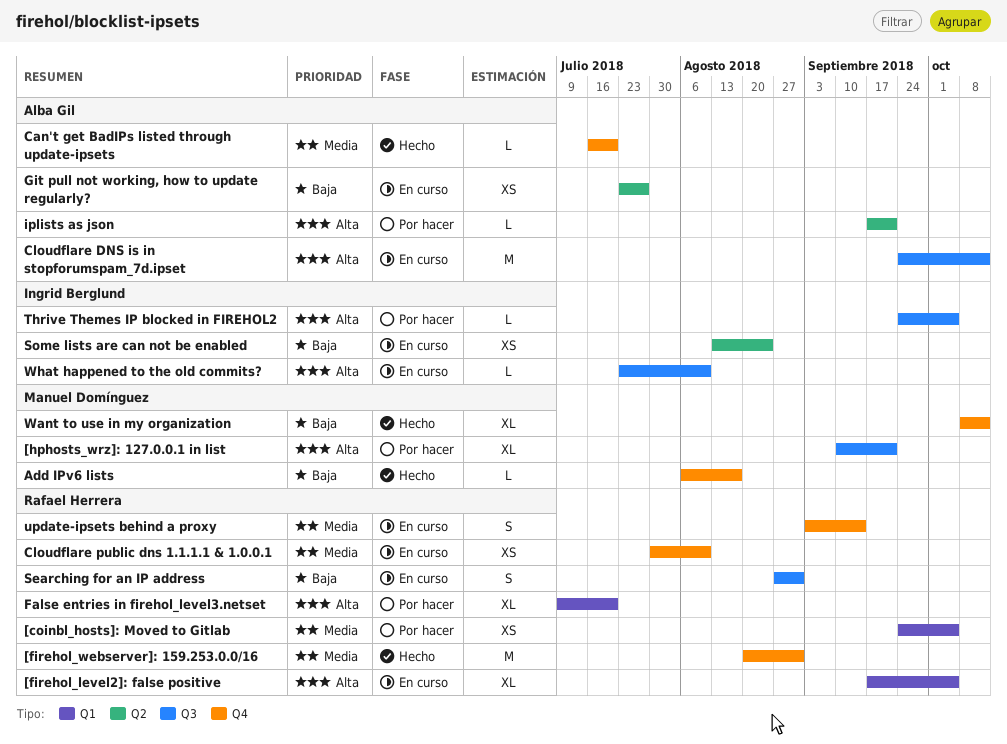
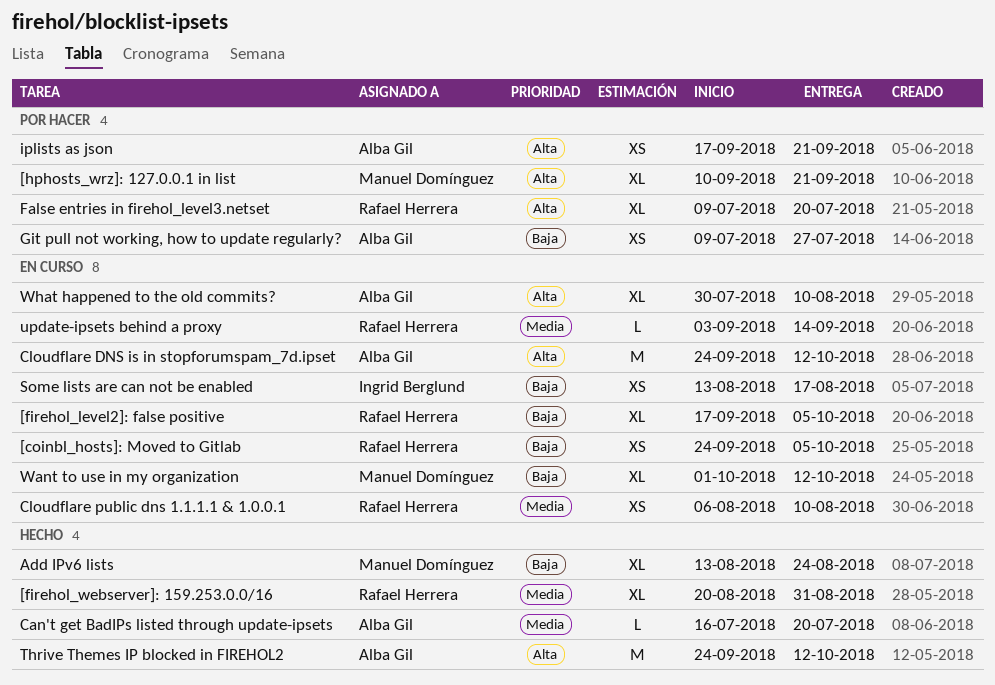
[coinbl_hosts]: Moved to Gitlab, status: Por hacer -> En curso
[coinbl_hosts]: Moved to Gitlab, priority: Media -> Baja
[firehol_level2]: false positive, priority: Alta -> Baja
[firehol_webserver]: 159.253.0.0/16, estimate: M -> XL
Add IPv6 lists, estimate: L -> XL
Add IPv6 lists, start: Aug 6 -> Aug 13
Add IPv6 lists, due: Aug 17 -> Aug 24
Cloudflare public dns 1.1.1.1 & 1.0.0.1, start: Jul 30 -> Aug 6
Git pull not working, how to update regularly?, status: En curso -> Por hacer
Git pull not working, how to update regularly?, start: Jul 23 -> Jul 9
iplists as json, estimate: L -> XS
Searching for an IP address: present -> none
Some lists are can not be enabled, due: Aug 24 -> Aug 17
Thrive Themes IP blocked in FIREHOL2, status: Por hacer -> Hecho
Thrive Themes IP blocked in FIREHOL2, owner: Ingrid Berglund -> Alba Gil
Thrive Themes IP blocked in FIREHOL2, estimate: L -> M
Thrive Themes IP blocked in FIREHOL2, due: Oct 5 -> Oct 12
update-ipsets behind a proxy, estimate: S -> L
Want to use in my organization, status: Hecho -> En curso
Want to use in my organization, start: Oct 8 -> Oct 1
What happened to the old commits?, owner: Ingrid Berglund -> Alba Gil
What happened to the old commits?, estimate: L -> XL
What happened to the old commits?, start: Jul 23 -> Jul 30

